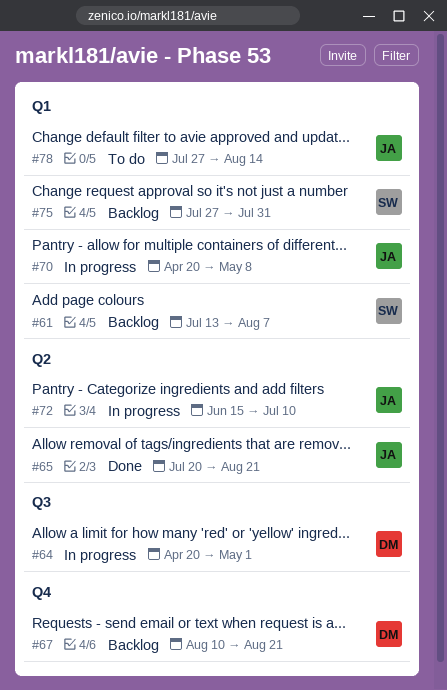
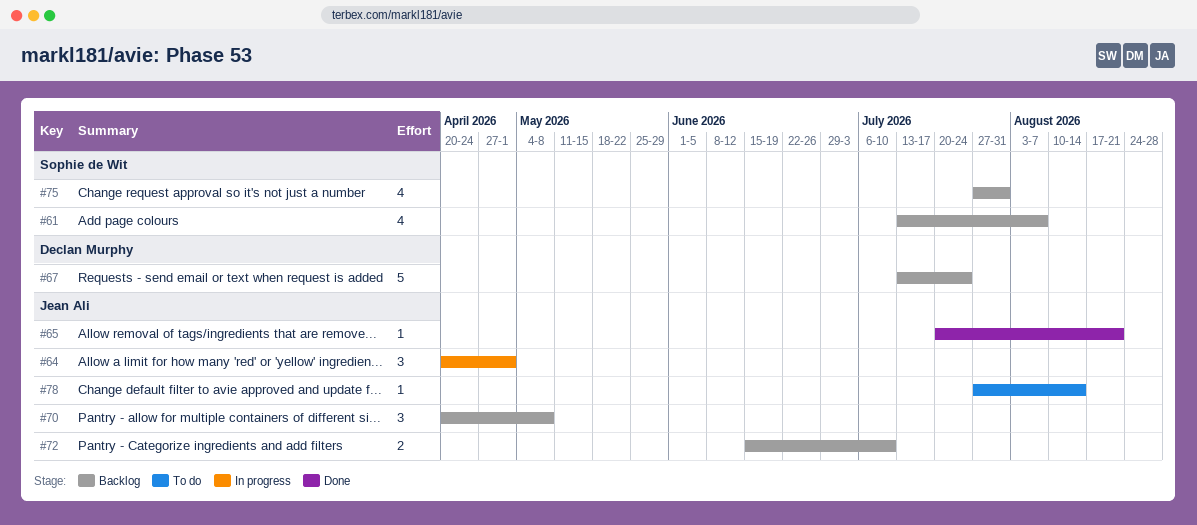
#64, owner: Declan Murphy -> Jean Ali
#67, start: Aug 10 -> Jul 13
#67, due: Aug 21 -> Jul 24
#70, status: In progress -> Backlog
#72, status: In progress -> Backlog

